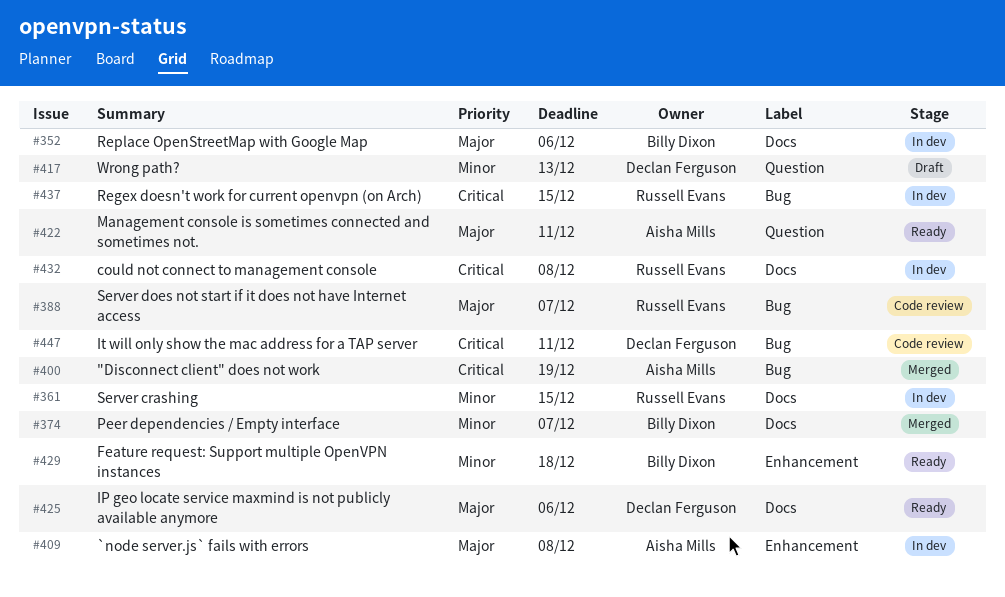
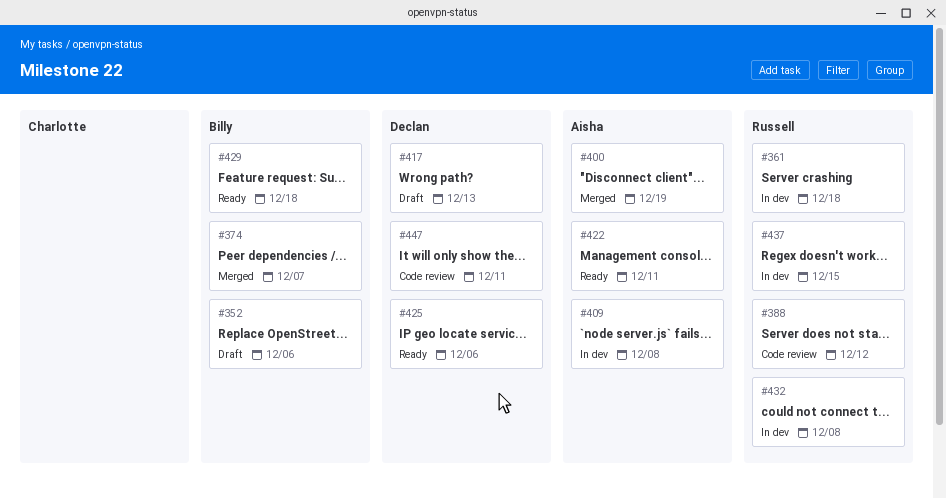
#352, status: In dev -> Draft
#361, due: Dec 15 -> Dec 18
#388, due: Dec 7 -> Dec 12

